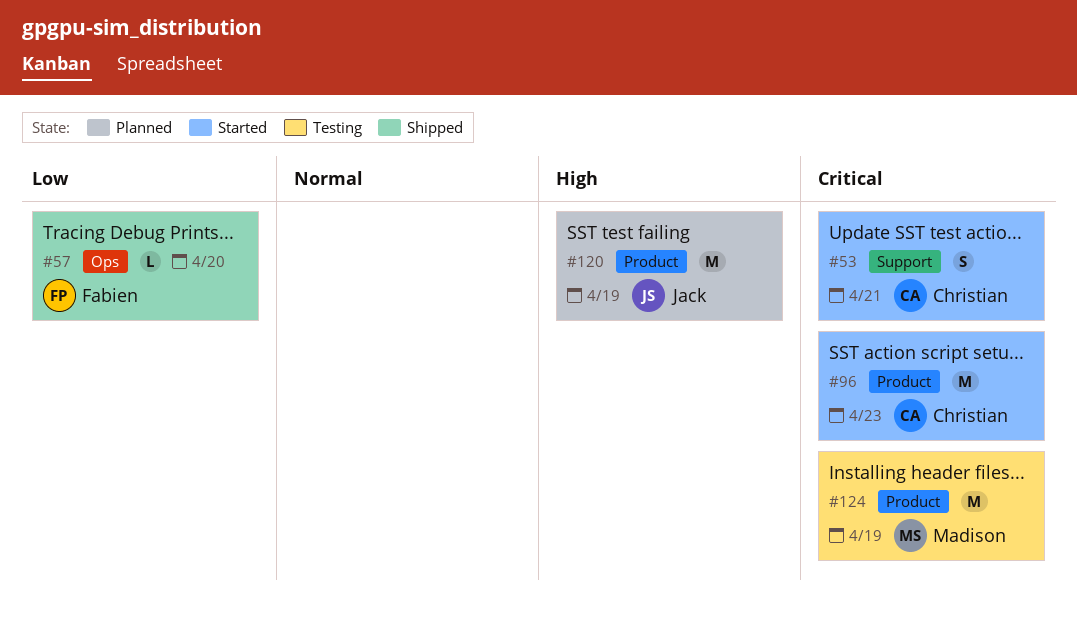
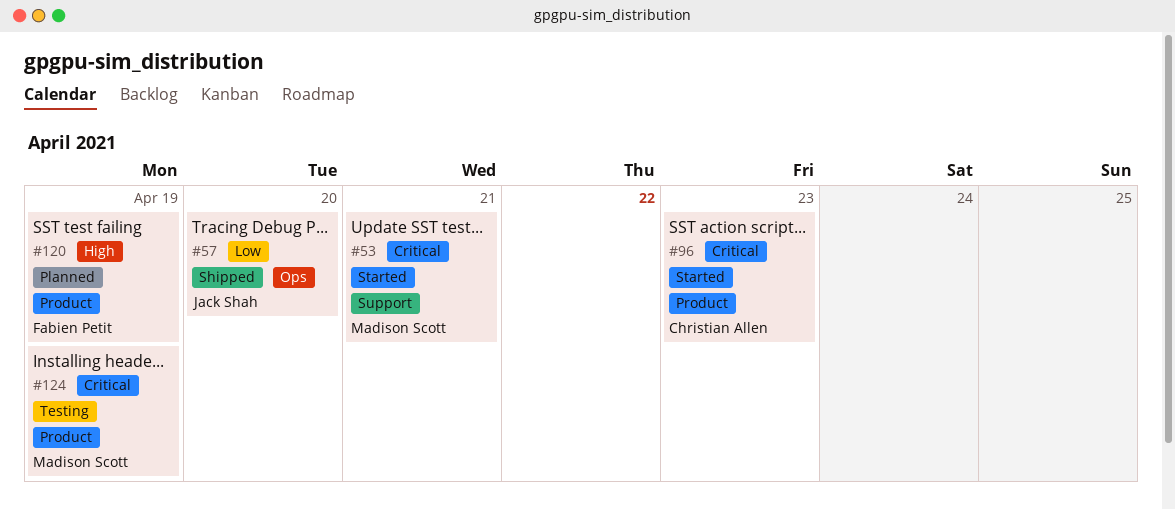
#53, owner: Christian Allen -> Madison Scott
#57, owner: Fabien Petit -> Jack Shah
#120, owner: Jack Shah -> Fabien Petit

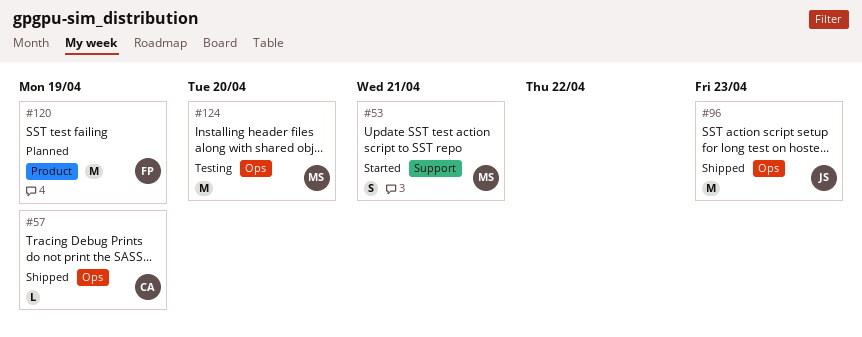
#57, owner: Jack Shah -> Christian Allen
#57, due: Apr 20 -> Apr 19
#96, status: Started -> Shipped
#96, owner: Christian Allen -> Jack Shah
#96, label: Product -> Ops
#124, label: Product -> Ops
#124, due: Apr 19 -> Apr 20

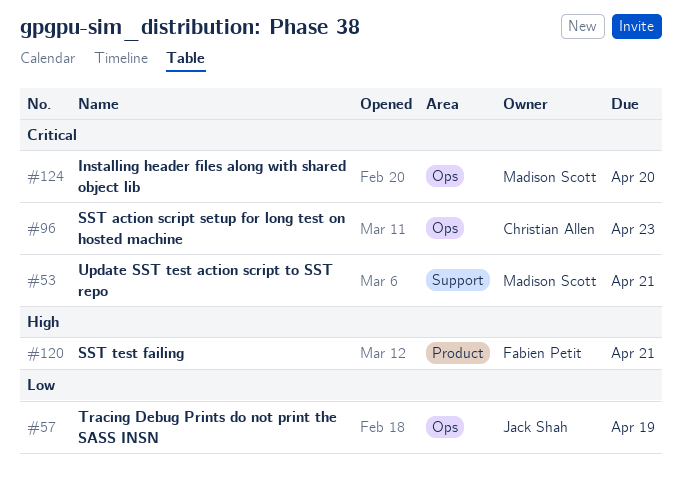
#57, owner: Christian Allen -> Jack Shah
#96, owner: Jack Shah -> Christian Allen
#120, due: Apr 19 -> Apr 21

